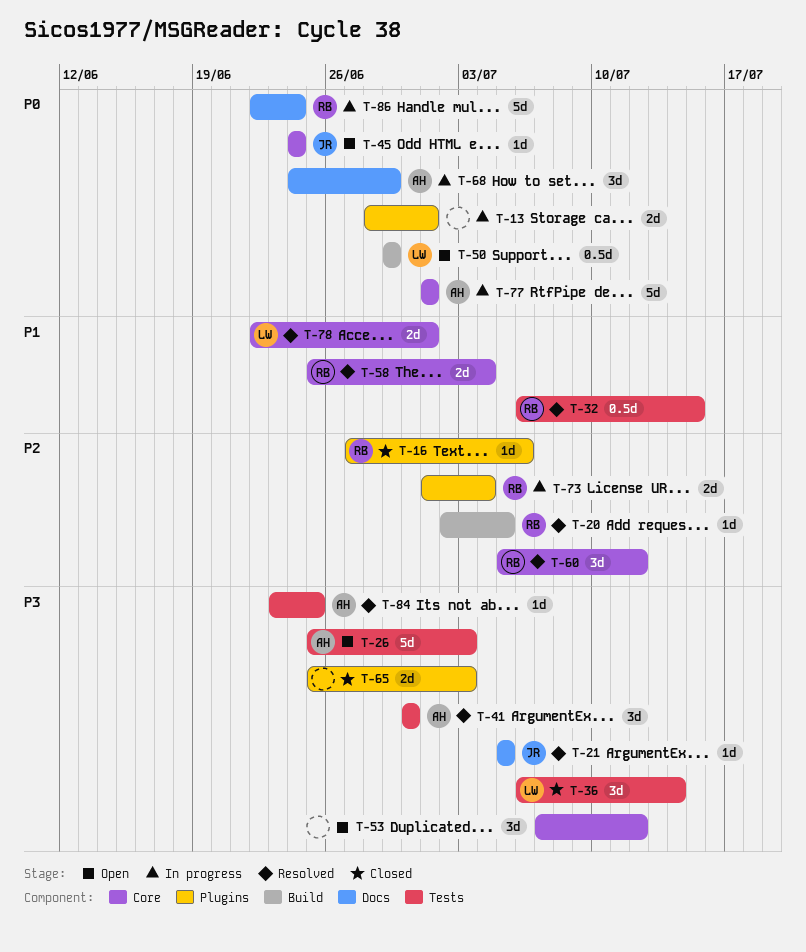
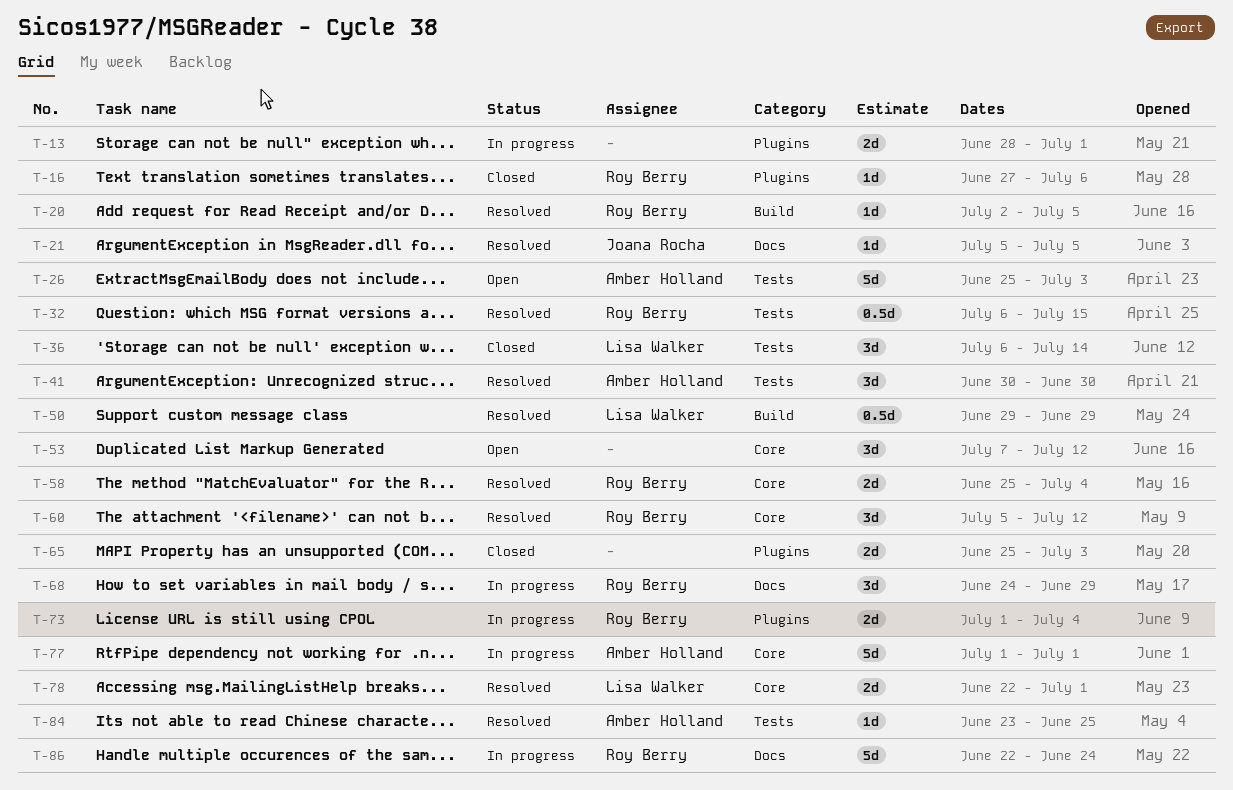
T-45: present -> none
T-50, status: Open -> Resolved
T-68, owner: Amber Holland -> Roy Berry

